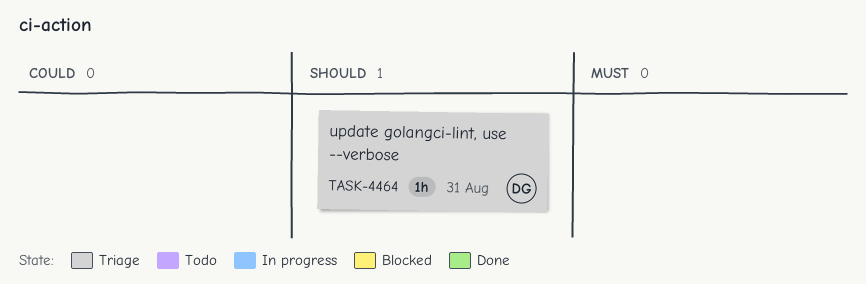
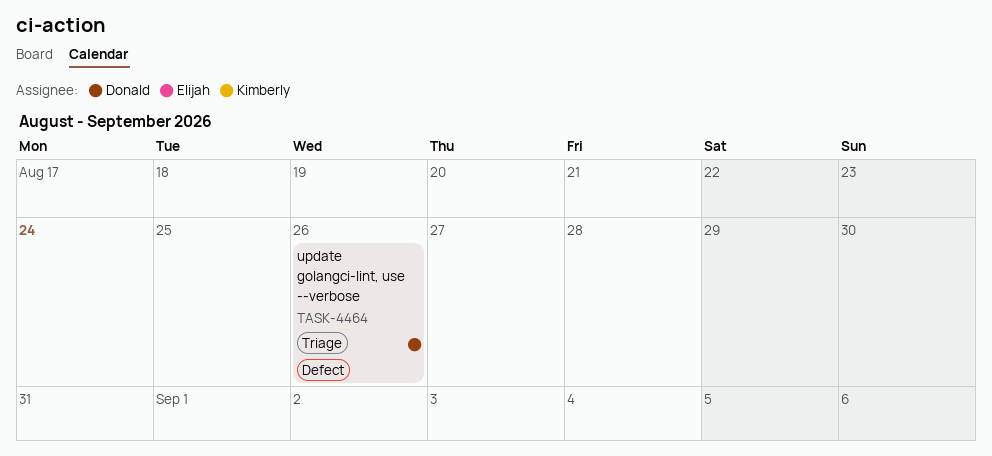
TASK-4464, due: Aug 31 -> Aug 26

